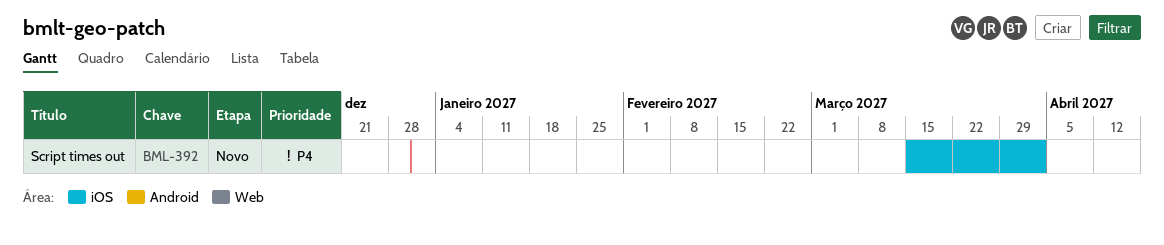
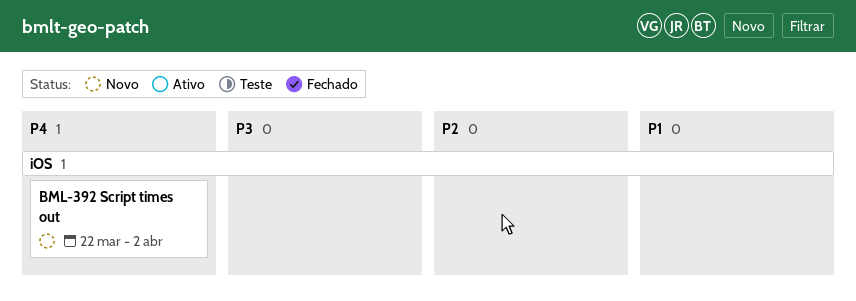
BML-392, start: Mar 15 -> Mar 22

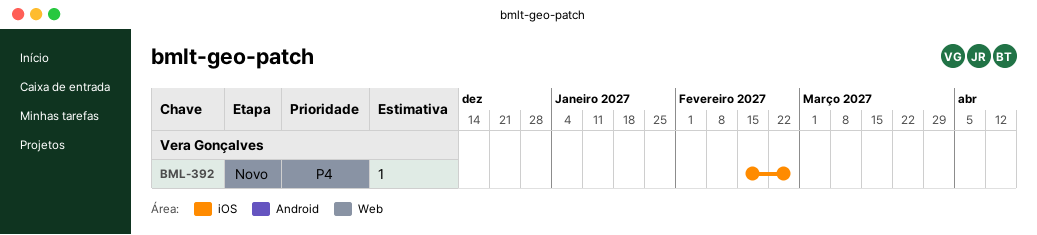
BML-392, start: Mar 22 -> Feb 15
BML-392, due: Apr 2 -> Feb 26

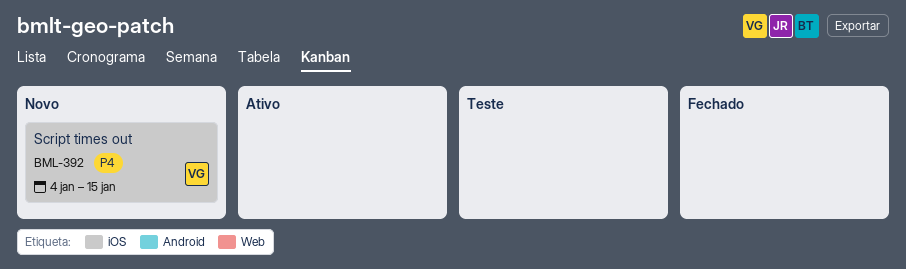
BML-392, start: Feb 15 -> Jan 4
BML-392, due: Feb 26 -> Jan 15

